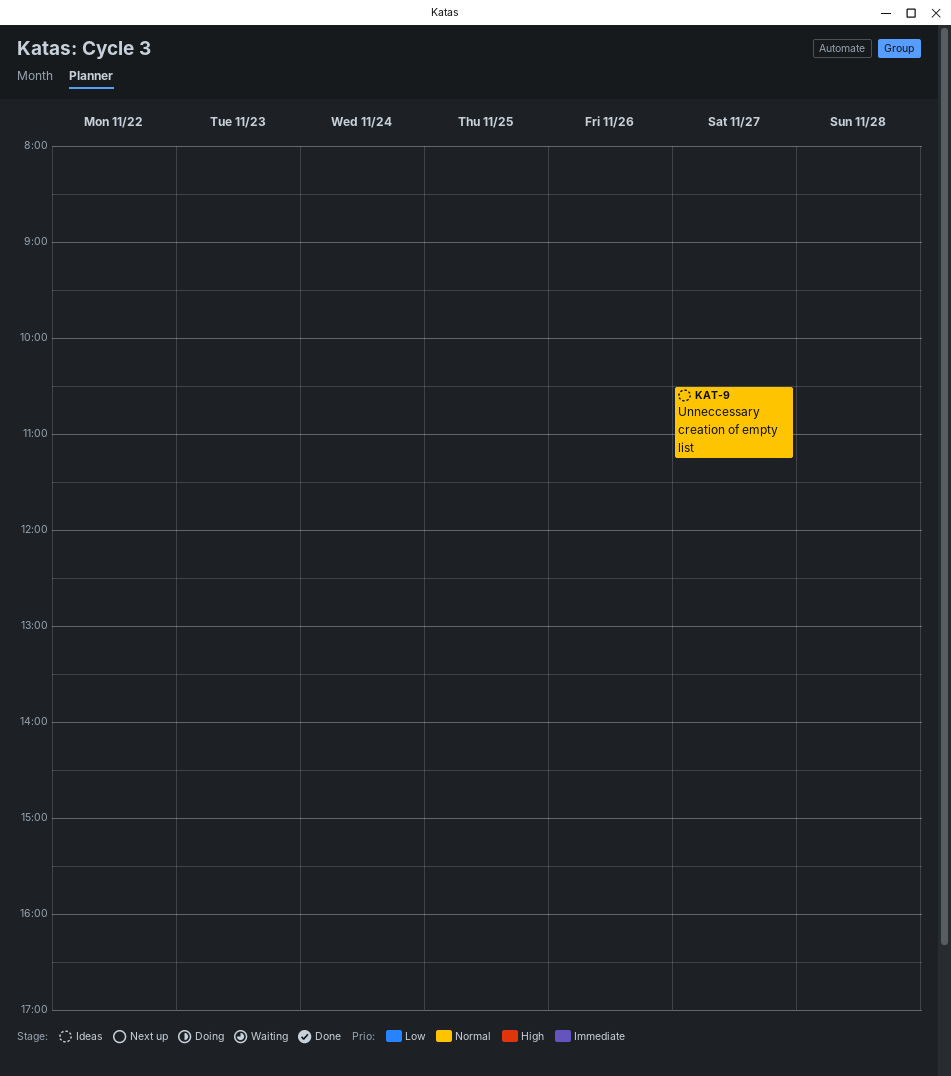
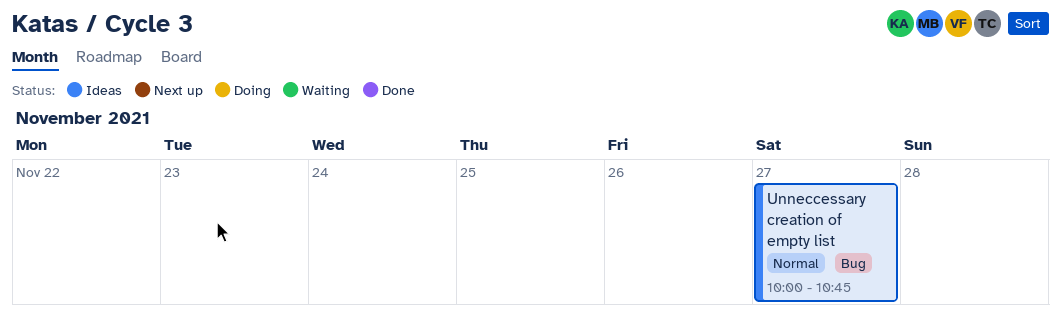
Unneccessary creation of empty list, begins: 10:30 -> 10:00
Unneccessary creation of empty list, ends: 11:15 -> 10:45

